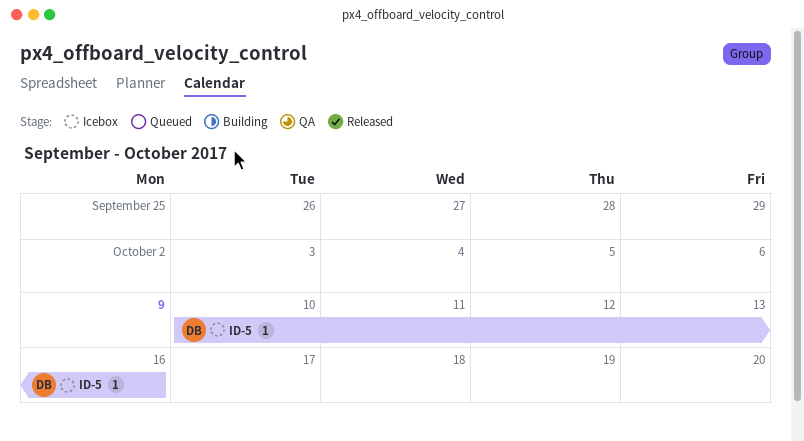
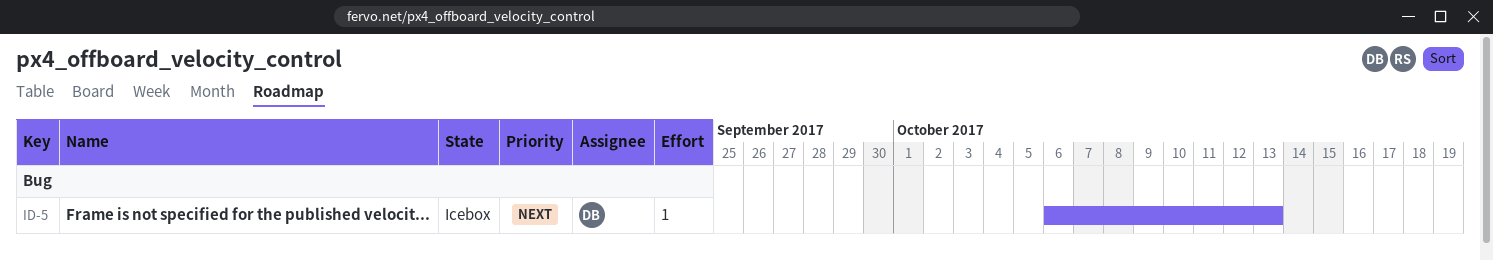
ID-5, start: Oct 10 -> Oct 6
ID-5, due: Oct 16 -> Oct 13

